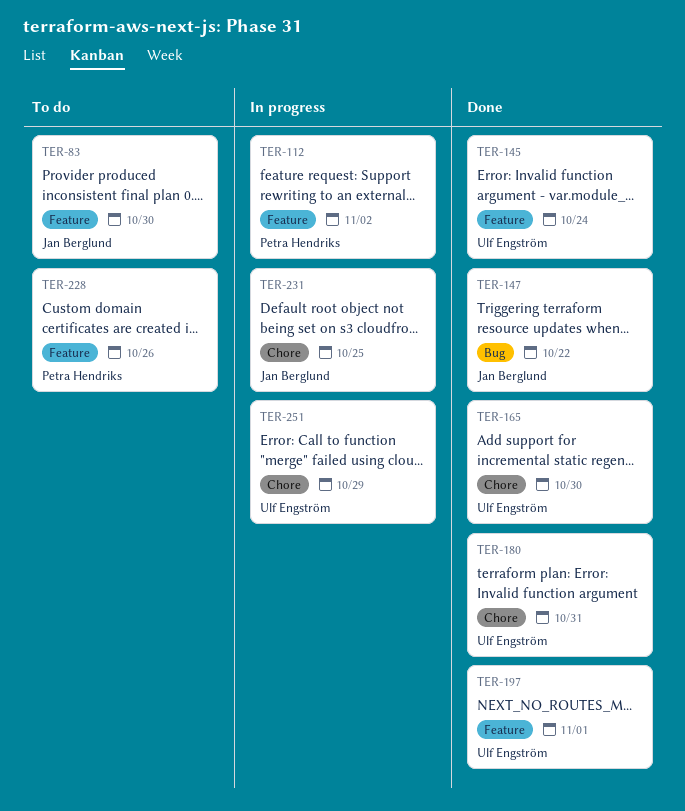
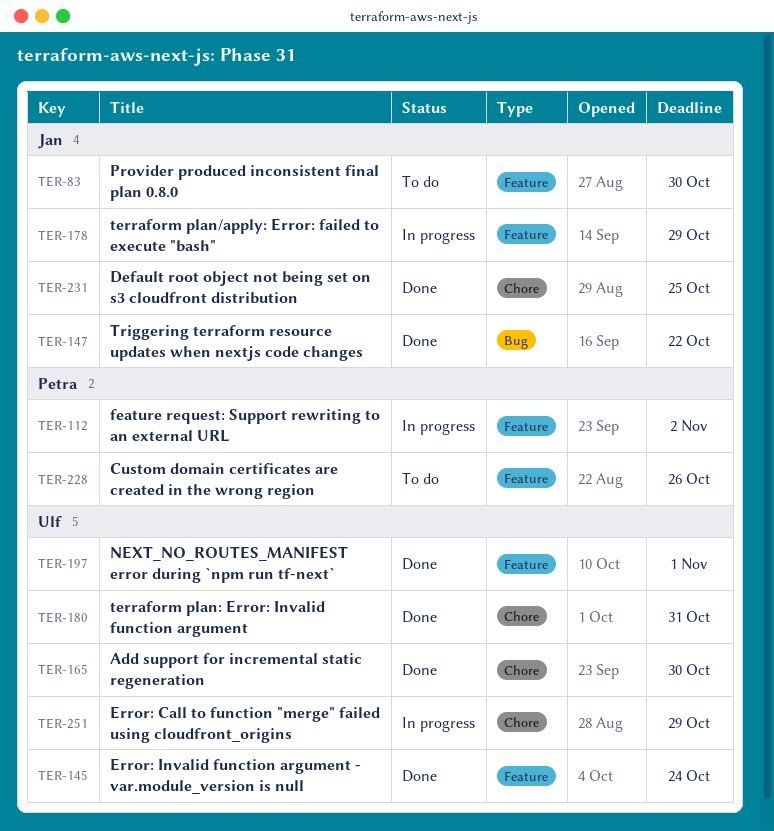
TER-178: none -> present
TER-231, status: In progress -> Done

